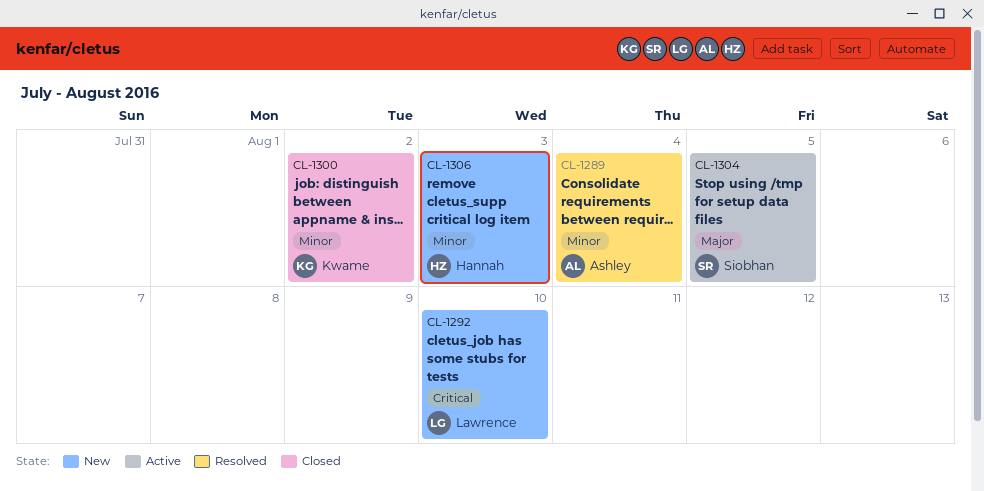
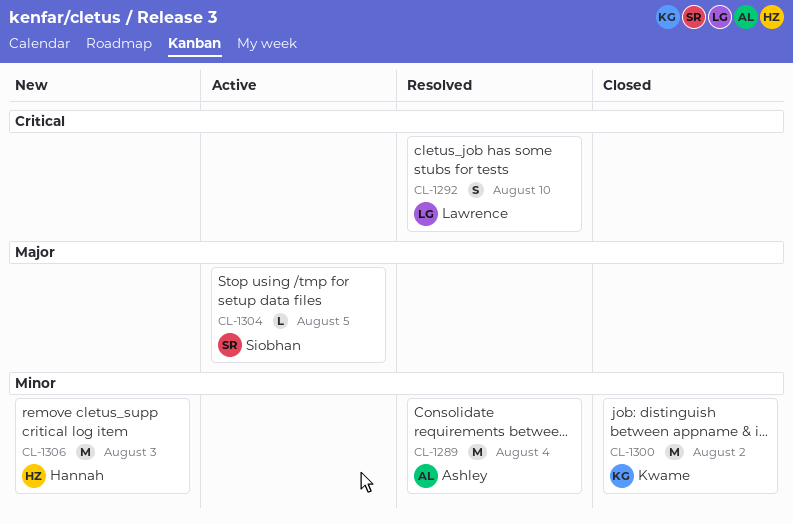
CL-1292, status: New -> Resolved

